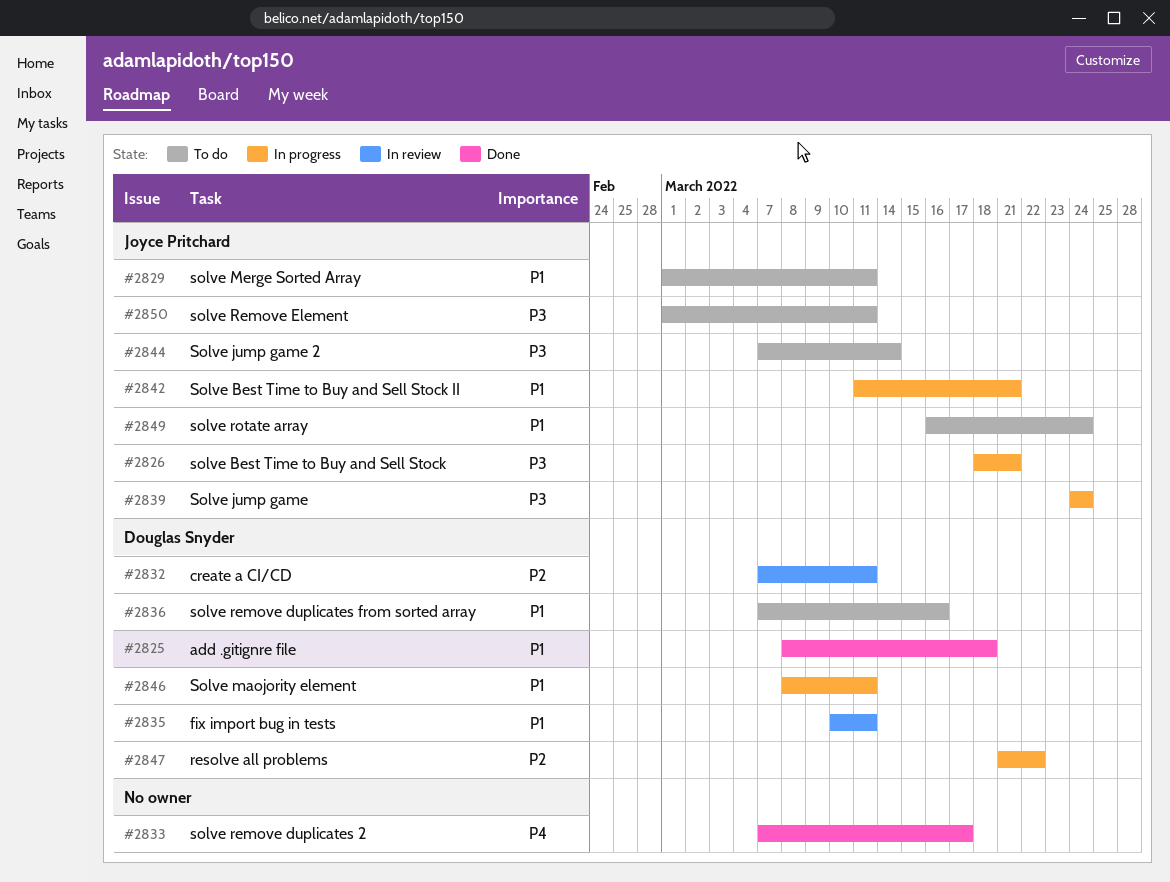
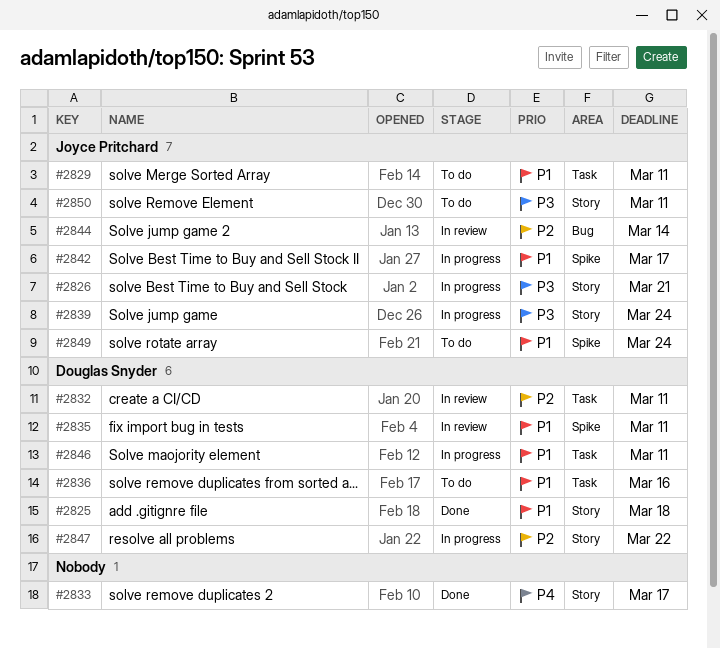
#2842, due: Mar 21 -> Mar 17
#2844, status: To do -> In review
#2844, priority: P3 -> P2

